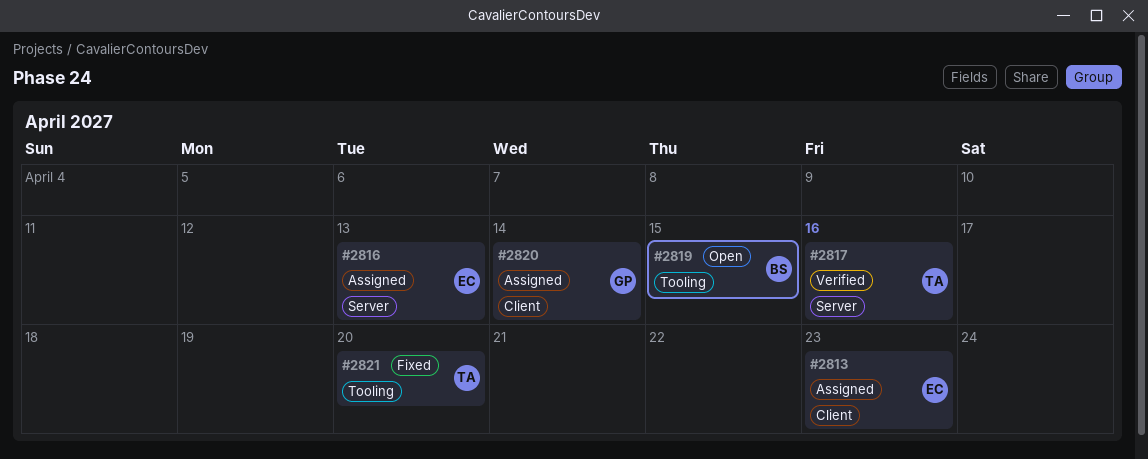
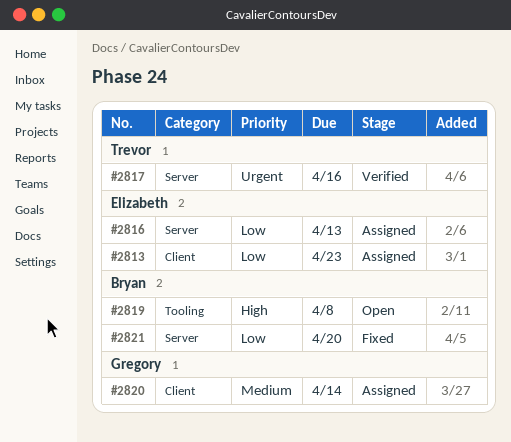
#2819, due: Apr 15 -> Apr 8
#2821, owner: Trevor -> Bryan
#2821, label: Tooling -> Server

